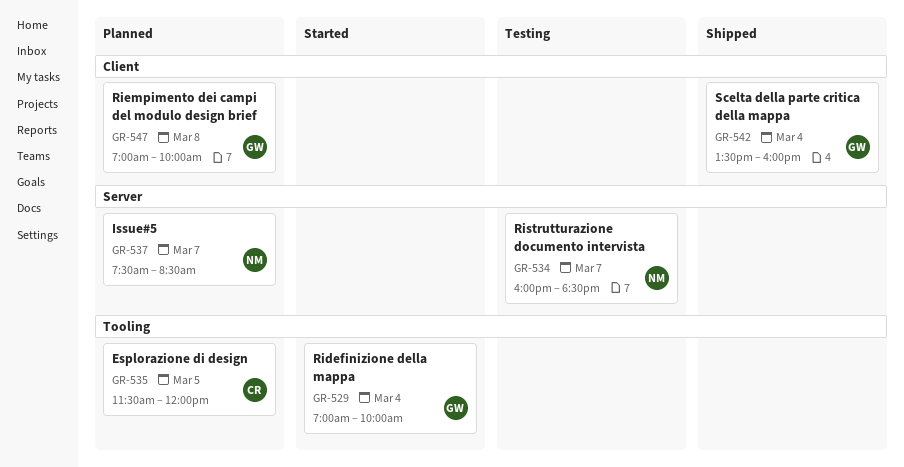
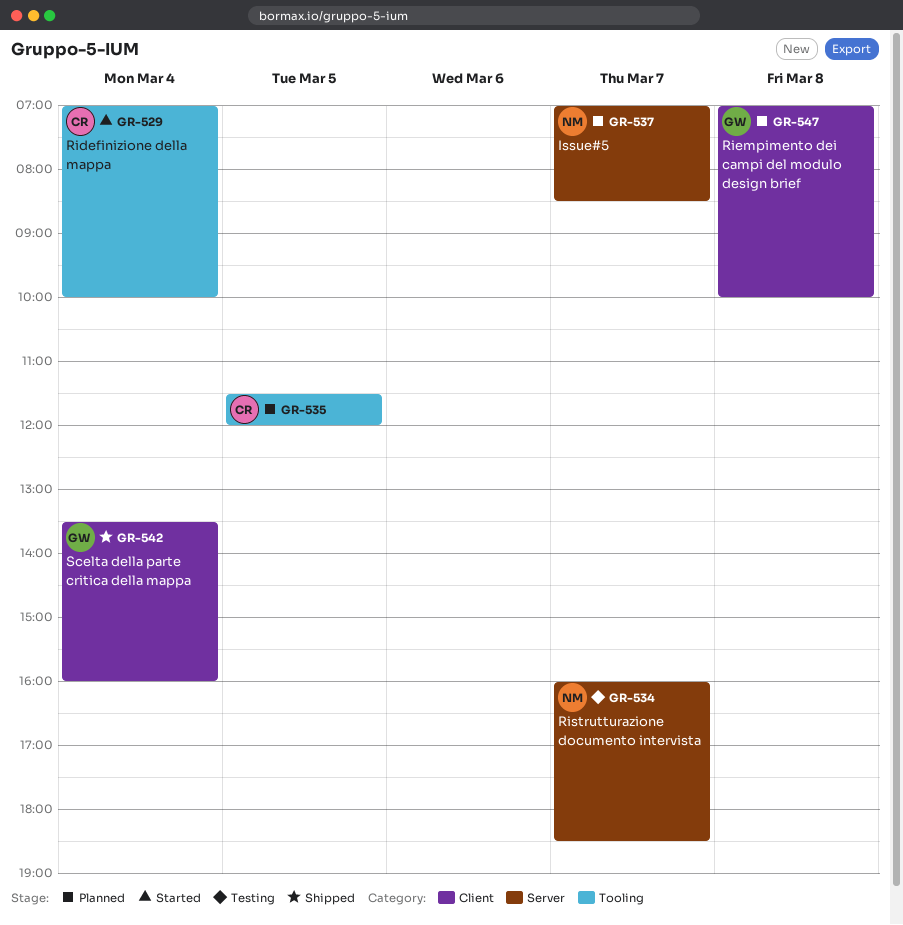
GR-529, owner: GW -> CR
GR-537, begins: 07:30 -> 07:00

